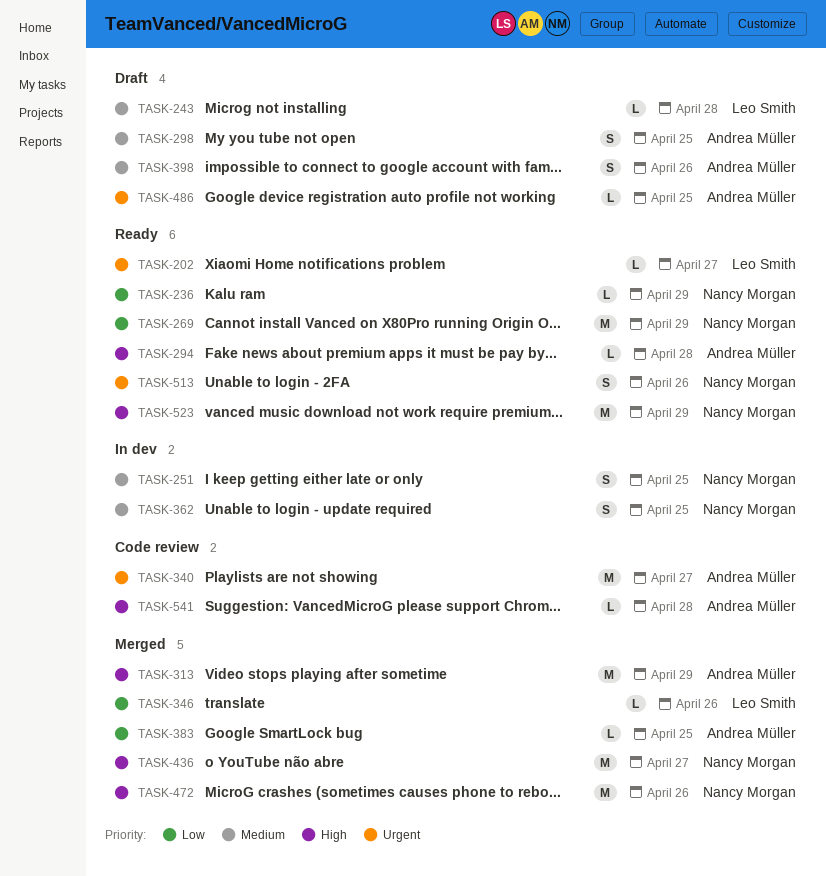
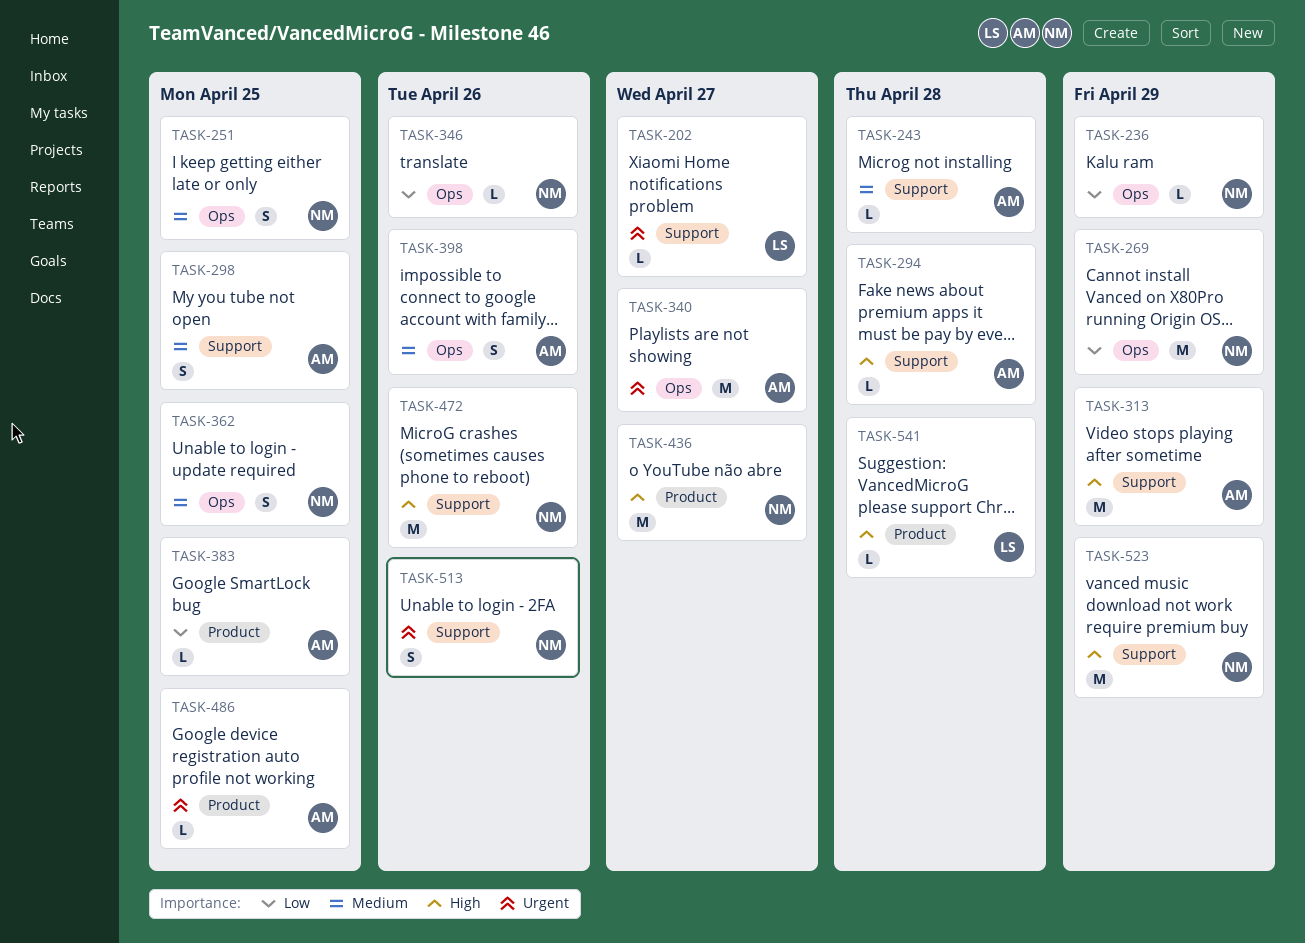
TASK-243, owner: Leo Smith -> Andrea Müller
TASK-346, owner: Leo Smith -> Nancy Morgan
TASK-541, owner: Andrea Müller -> Leo Smith

